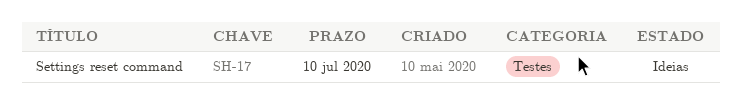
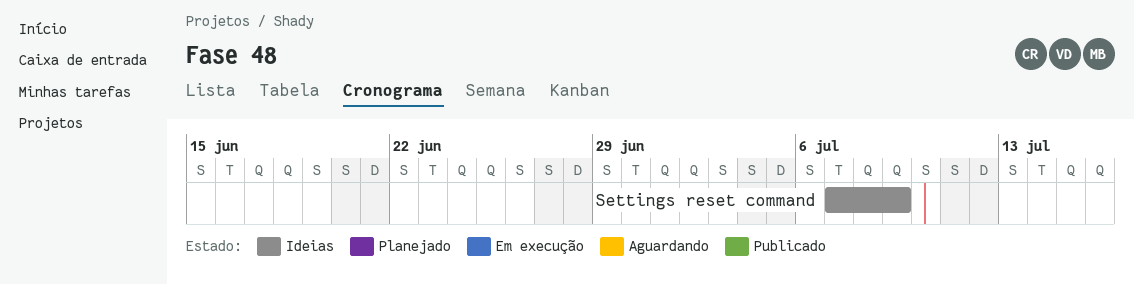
Settings reset command, due: Jul 10 -> Jul 9

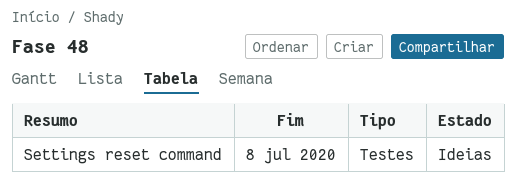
Settings reset command, due: Jul 9 -> Jul 8

